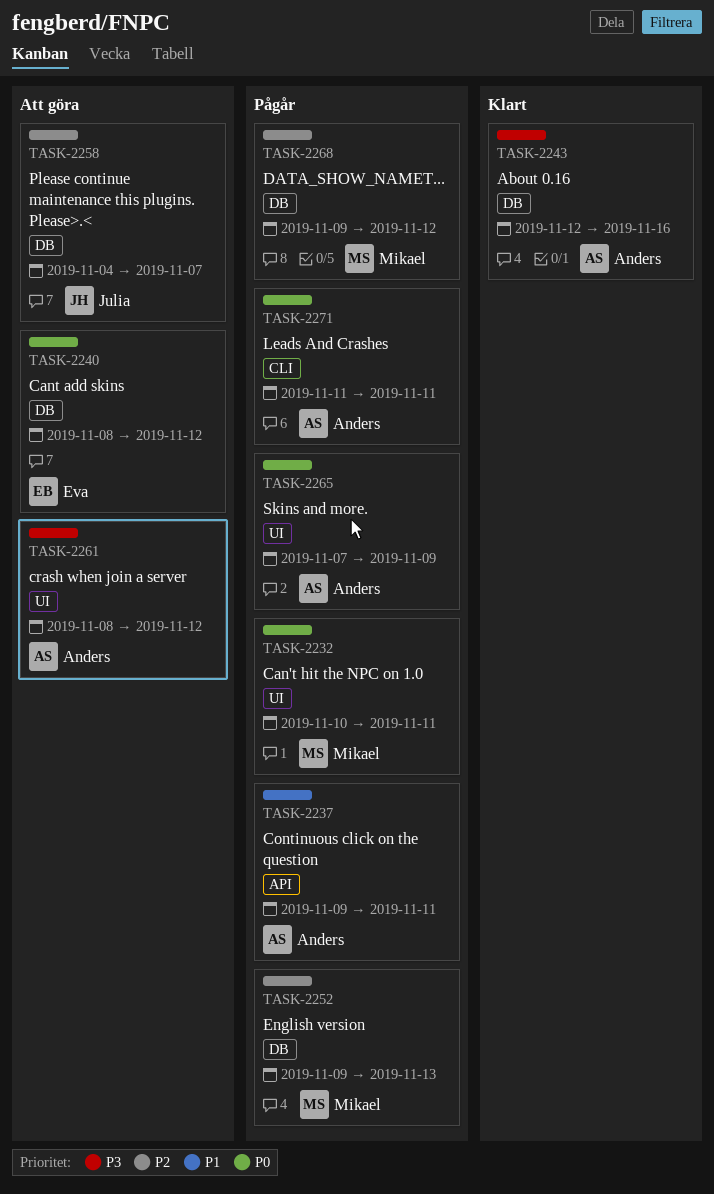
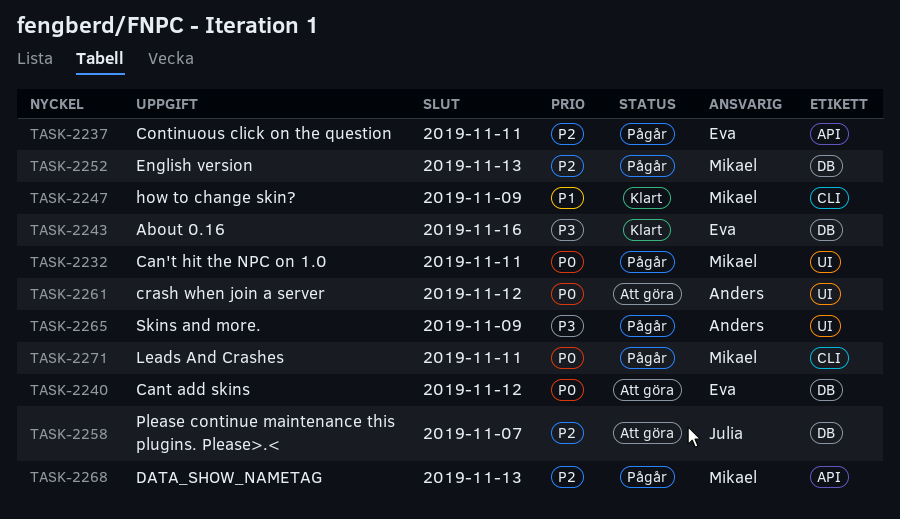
TASK-2237, owner: Anders -> Eva
TASK-2237, priority: P1 -> P2
TASK-2243, owner: Anders -> Eva
TASK-2247: none -> present
TASK-2261, priority: P3 -> P0
TASK-2265, priority: P0 -> P3
TASK-2268, label: DB -> API
TASK-2268, due: Nov 12 -> Nov 13
TASK-2271, owner: Anders -> Mikael

